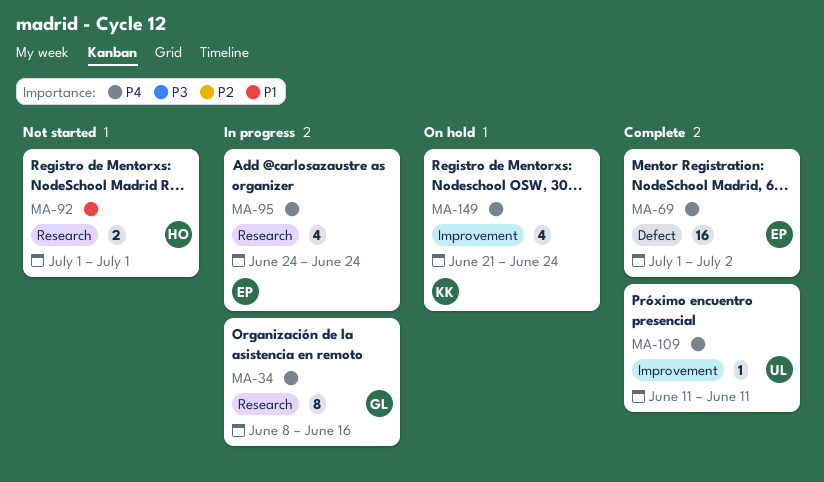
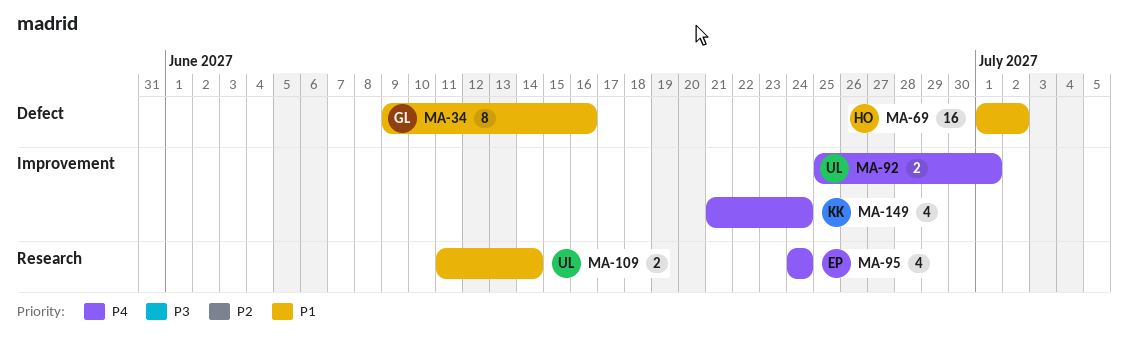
MA-34, priority: P4 -> P1
MA-34, label: Research -> Defect
MA-34, start: Jun 8 -> Jun 9
MA-69, owner: EP -> HO
MA-69, priority: P4 -> P1
MA-92, owner: HO -> UL
MA-92, priority: P1 -> P4
MA-92, label: Research -> Improvement
MA-92, start: Jul 1 -> Jun 25
MA-109, priority: P4 -> P1
MA-109, label: Improvement -> Research
MA-109, estimate: 1 -> 2
MA-109, due: Jun 11 -> Jun 14

